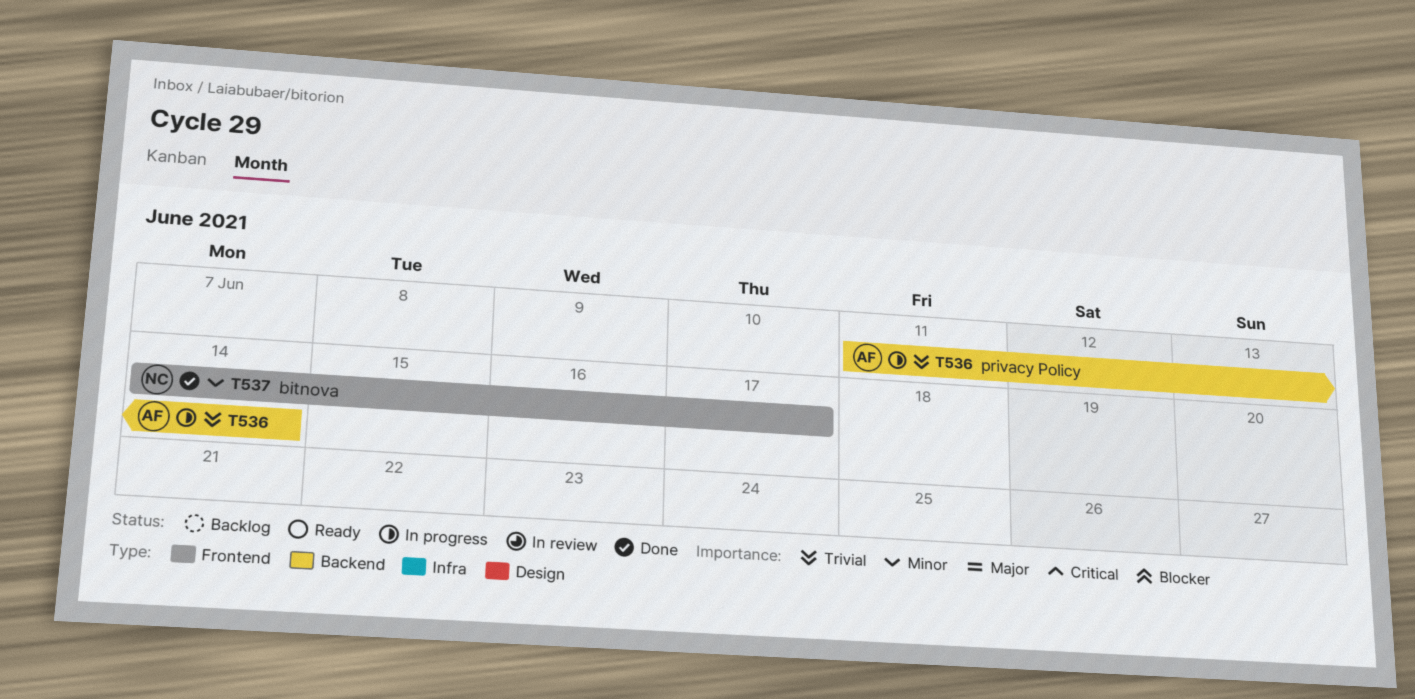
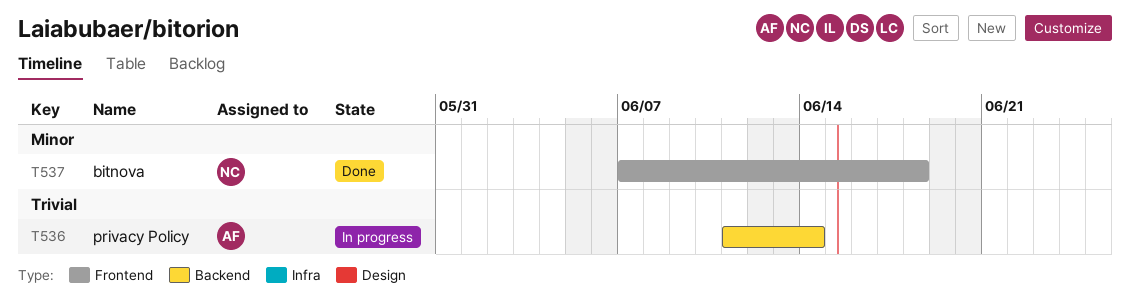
T537, start: Jun 14 -> Jun 7
T537, due: Jun 17 -> Jun 18

